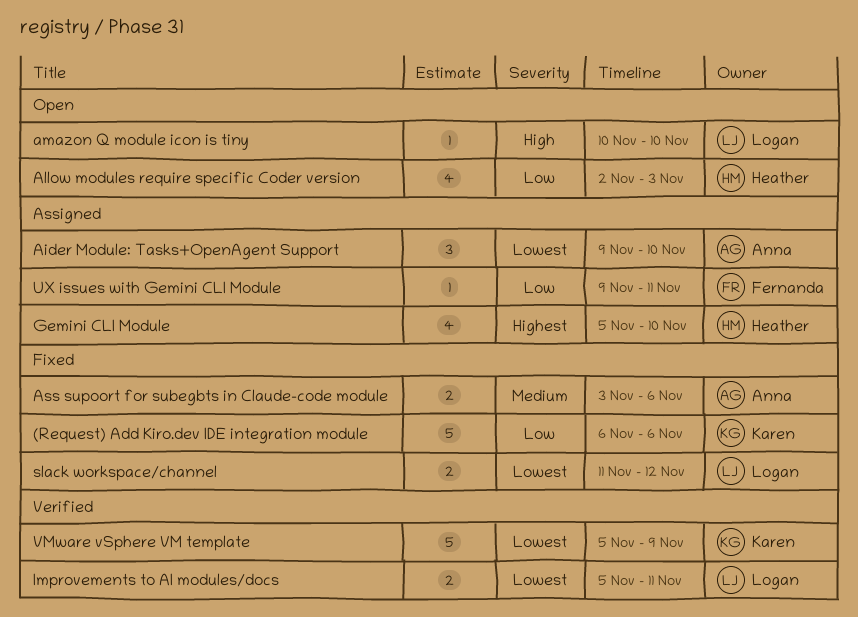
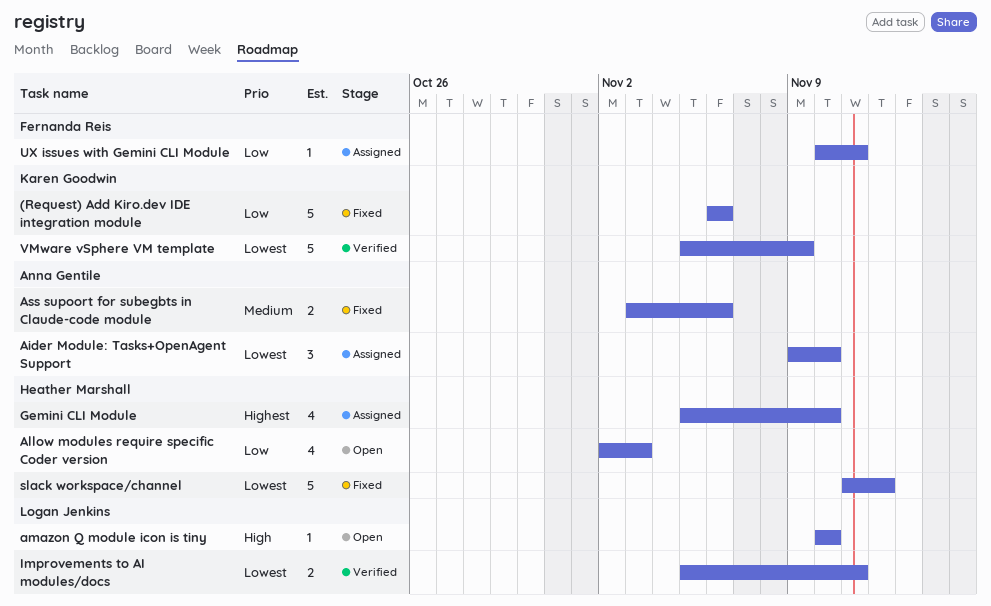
slack workspace/channel, owner: Logan Jenkins -> Heather Marshall
slack workspace/channel, estimate: 2 -> 5
UX issues with Gemini CLI Module, start: Nov 9 -> Nov 10

